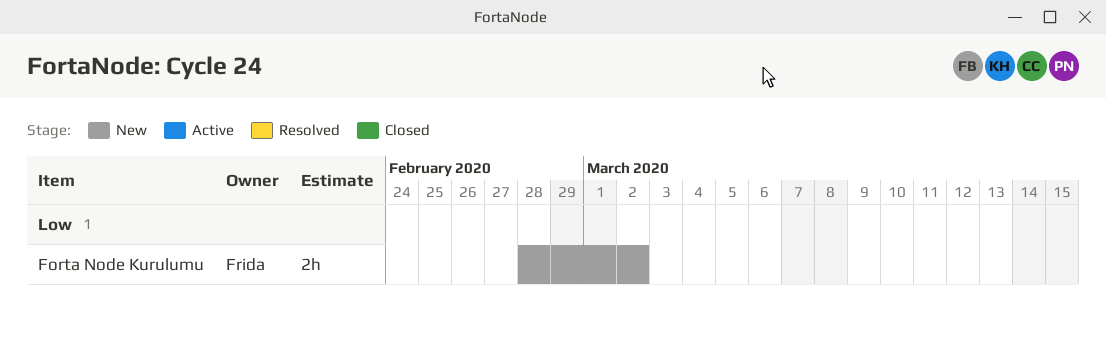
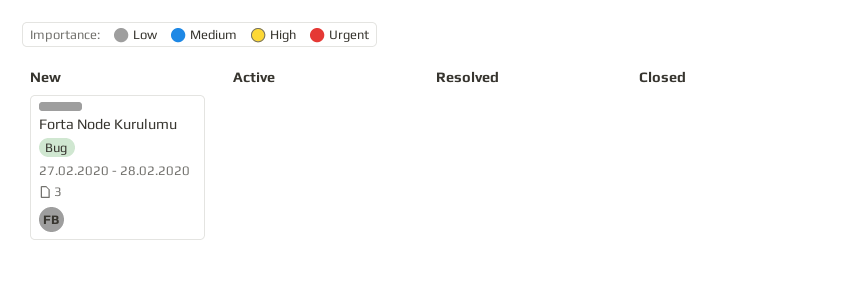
Forta Node Kurulumu, start: Feb 28 -> Feb 27
Forta Node Kurulumu, due: Mar 2 -> Feb 28

